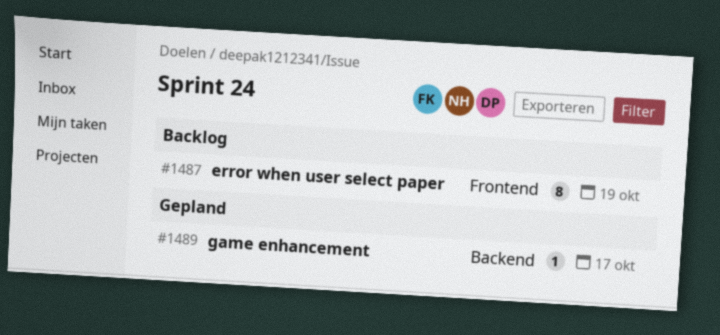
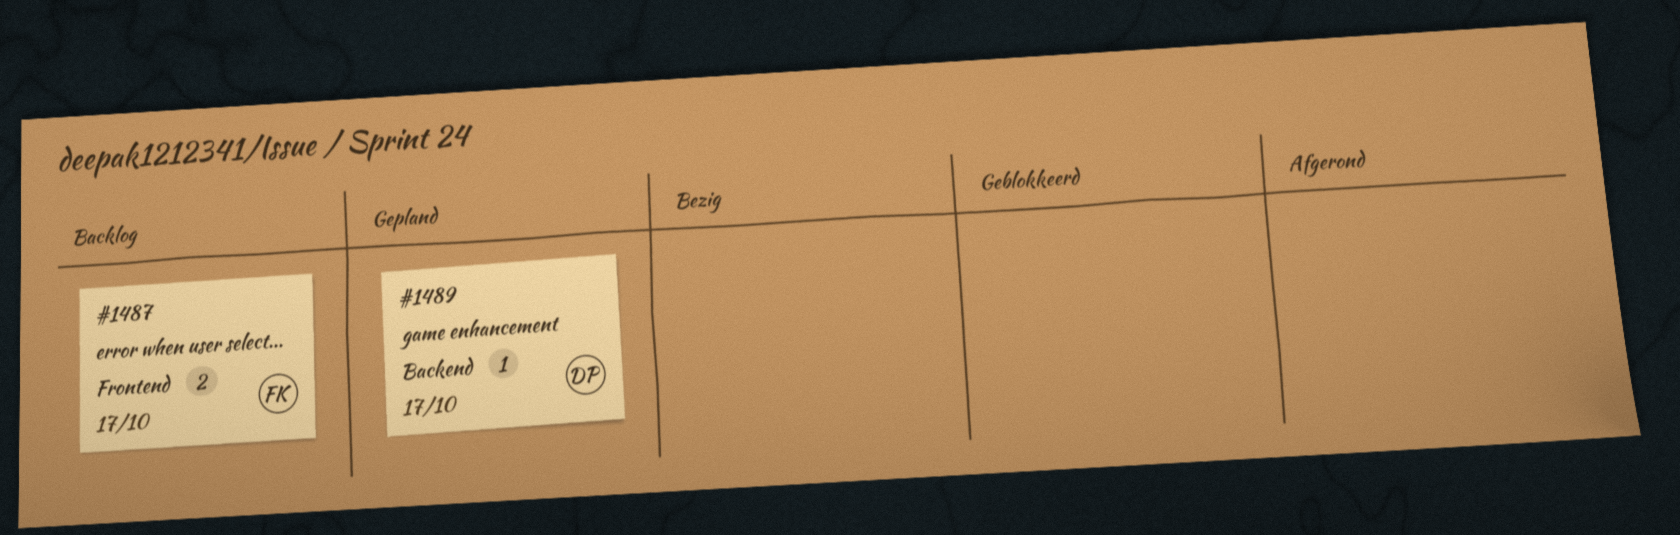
#1487, estimate: 8 -> 2
#1487, due: Oct 19 -> Oct 17

